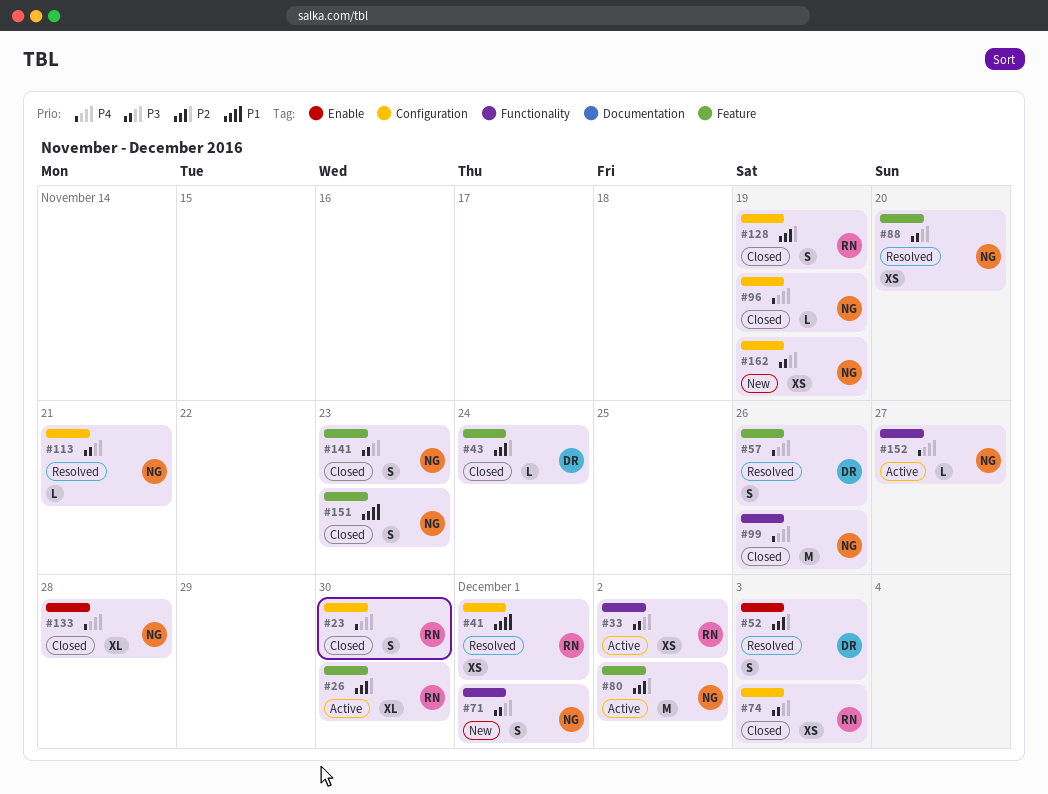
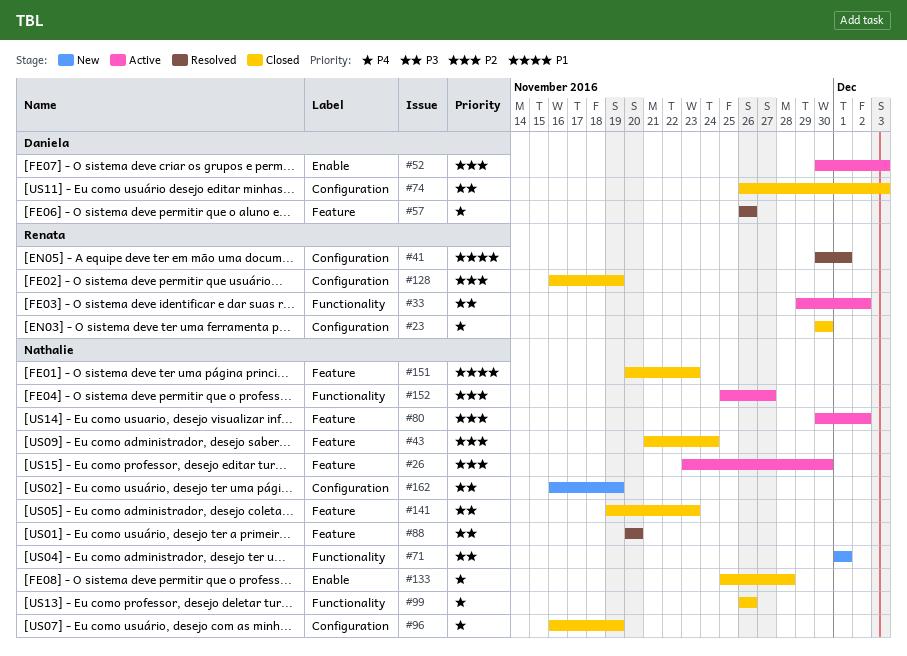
#26, owner: Renata -> Nathalie
#43, owner: Daniela -> Nathalie
#52, status: Resolved -> Active
#74, owner: Renata -> Daniela
#113: present -> none
#152, priority: P4 -> P2

